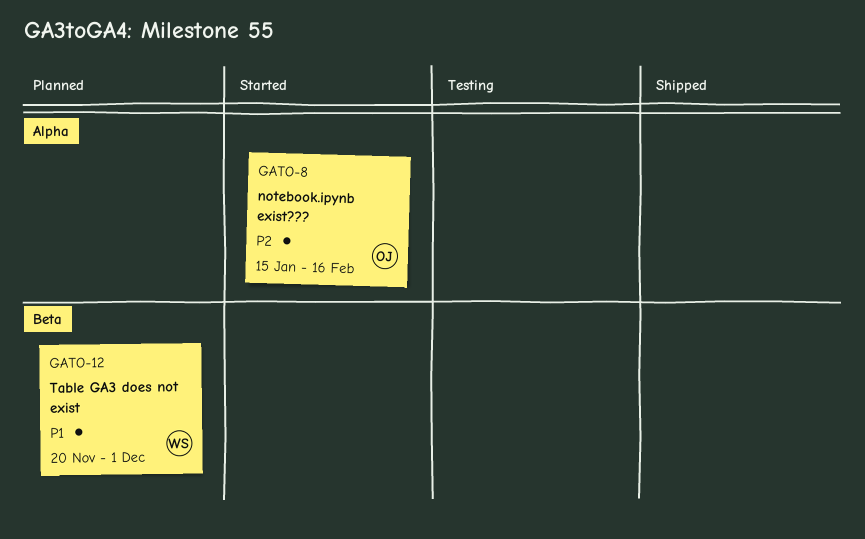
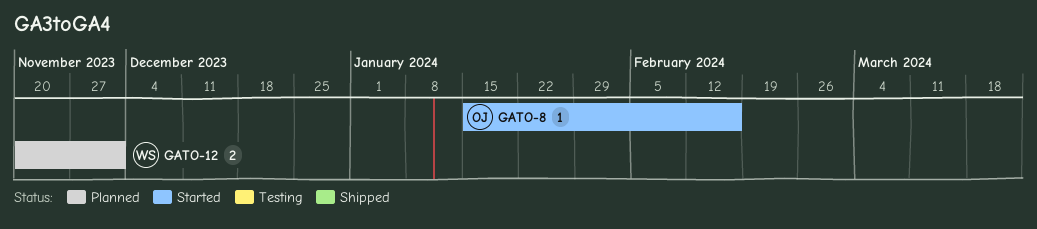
GATO-12, estimate: 1 -> 2

